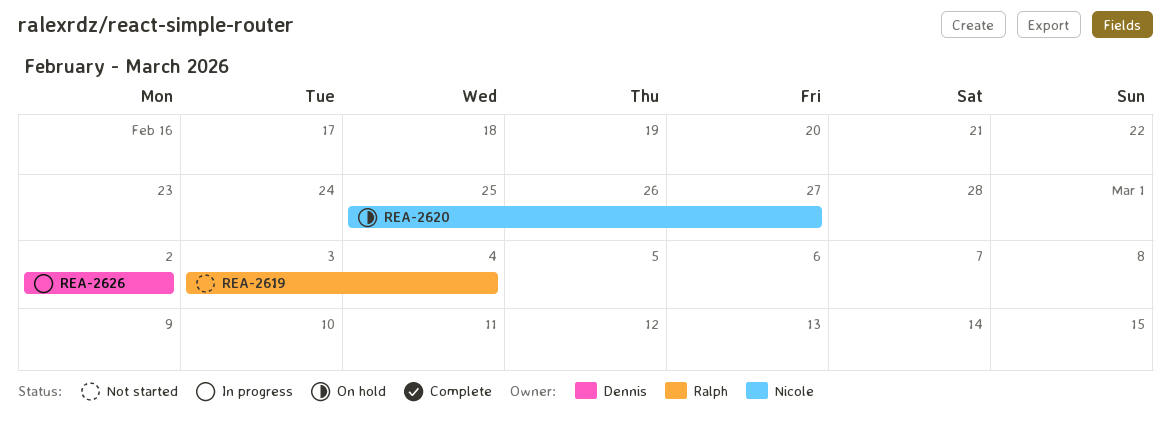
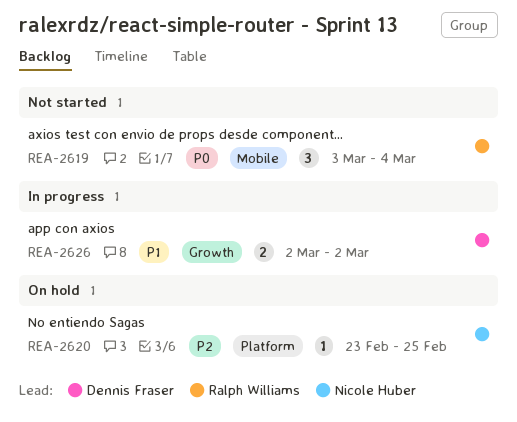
REA-2620, start: Feb 25 -> Feb 23
REA-2620, due: Feb 27 -> Feb 25

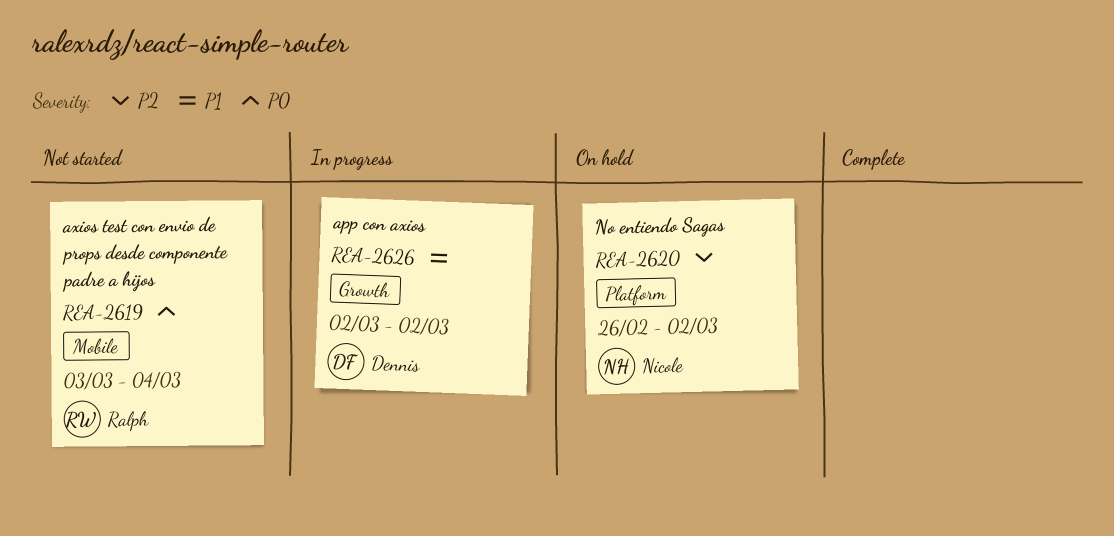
REA-2620, start: Feb 23 -> Feb 26
REA-2620, due: Feb 25 -> Mar 2

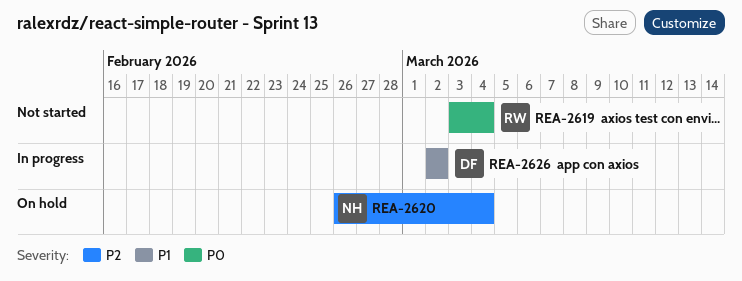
REA-2620, due: Mar 2 -> Mar 4

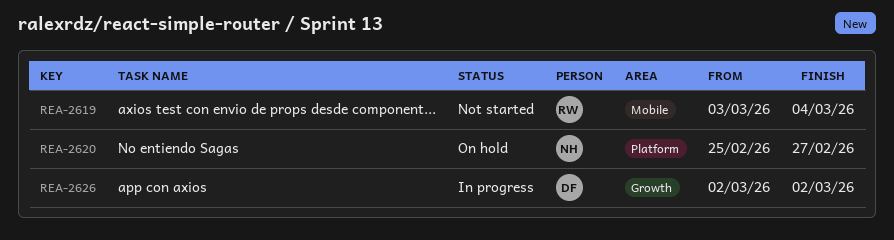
REA-2620, start: Feb 26 -> Feb 25
REA-2620, due: Mar 4 -> Feb 27

